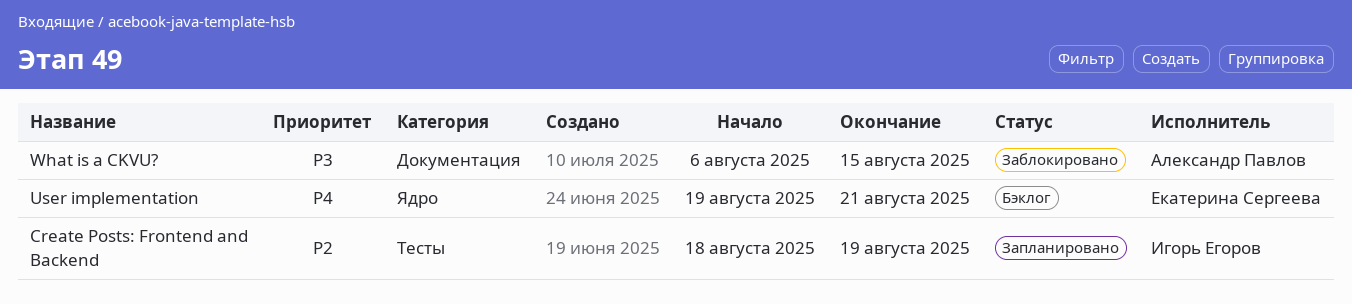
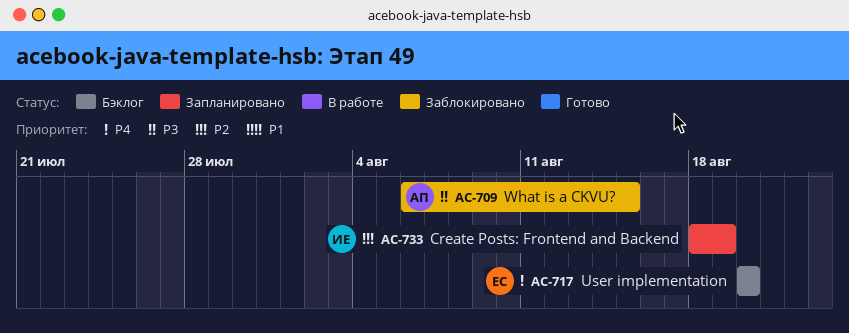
User implementation, start: Aug 19 -> Aug 20
User implementation, due: Aug 21 -> Aug 20

